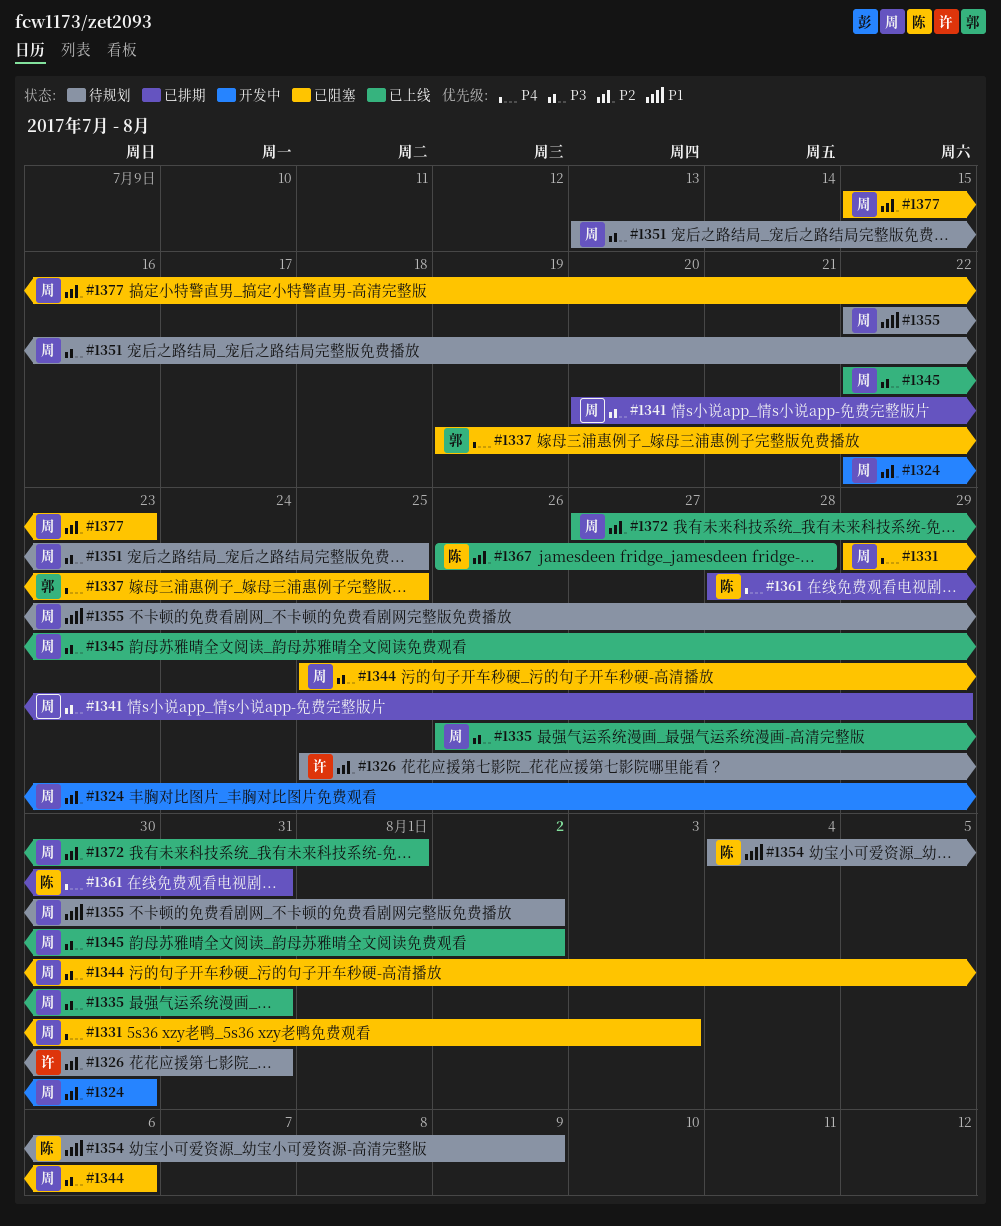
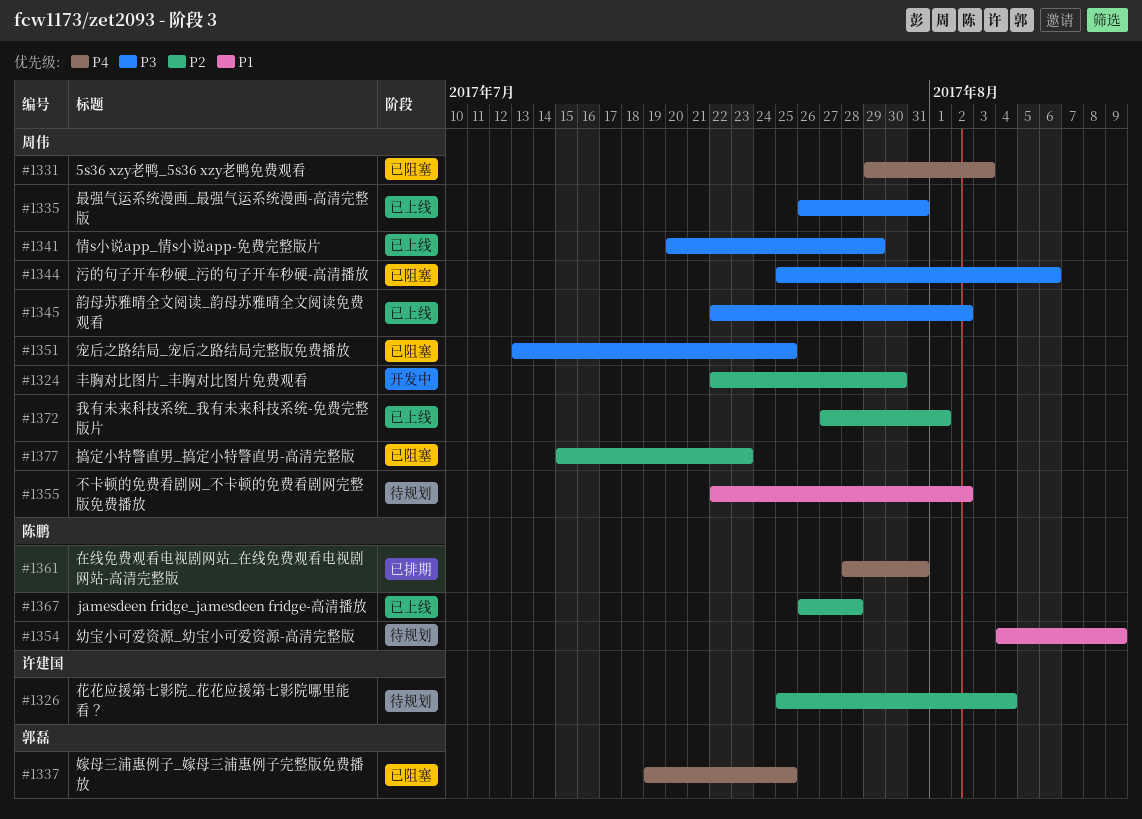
#1326, due: Jul 31 -> Aug 4
#1341, status: 已排期 -> 已上线
#1351, status: 待规划 -> 已阻塞

